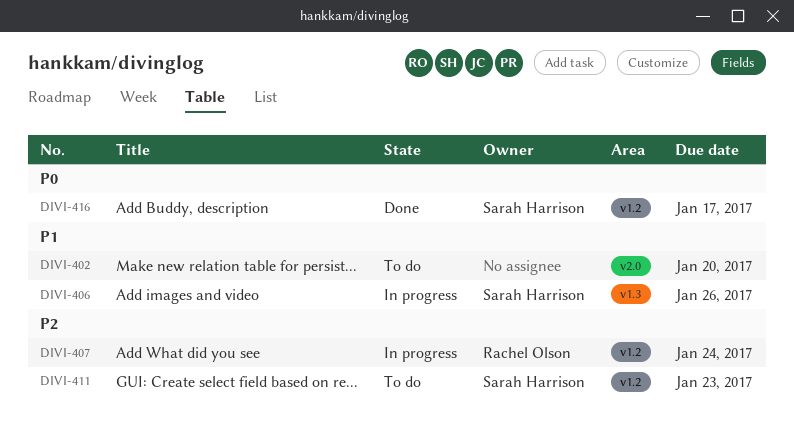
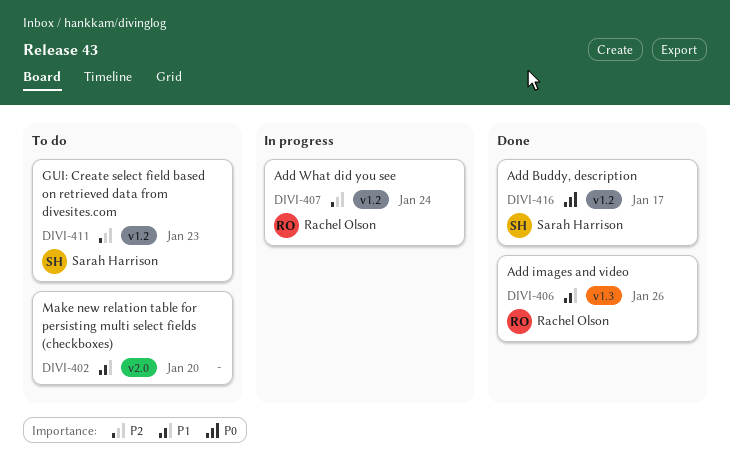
DIVI-406, status: In progress -> Done
DIVI-406, owner: Sarah Harrison -> Rachel Olson

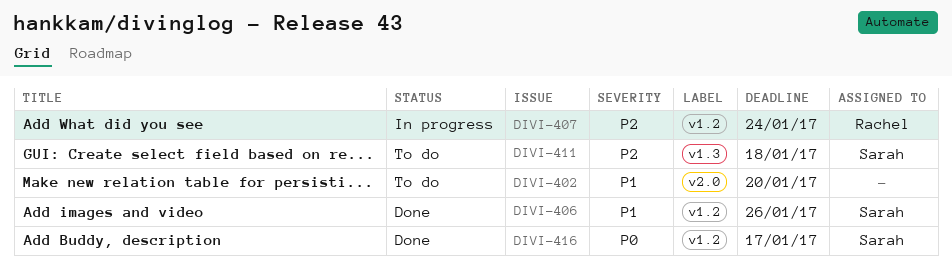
DIVI-406, owner: Rachel Olson -> Sarah Harrison
DIVI-406, label: v1.3 -> v1.2
DIVI-411, label: v1.2 -> v1.3
DIVI-411, due: Jan 23 -> Jan 18

